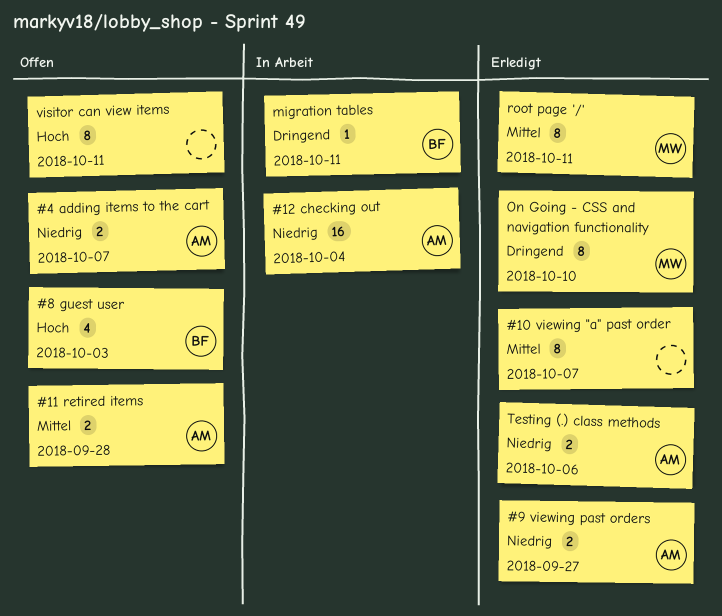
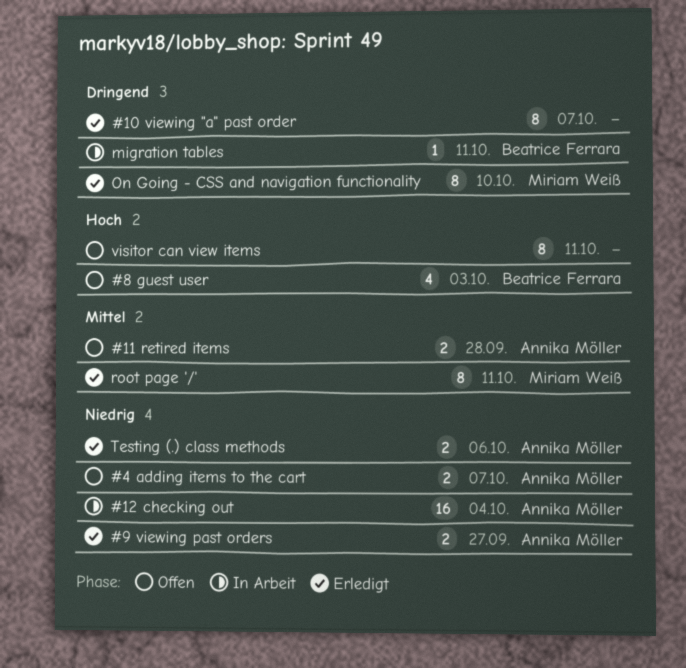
#10 viewing "a" past order, priority: Mittel -> Dringend

